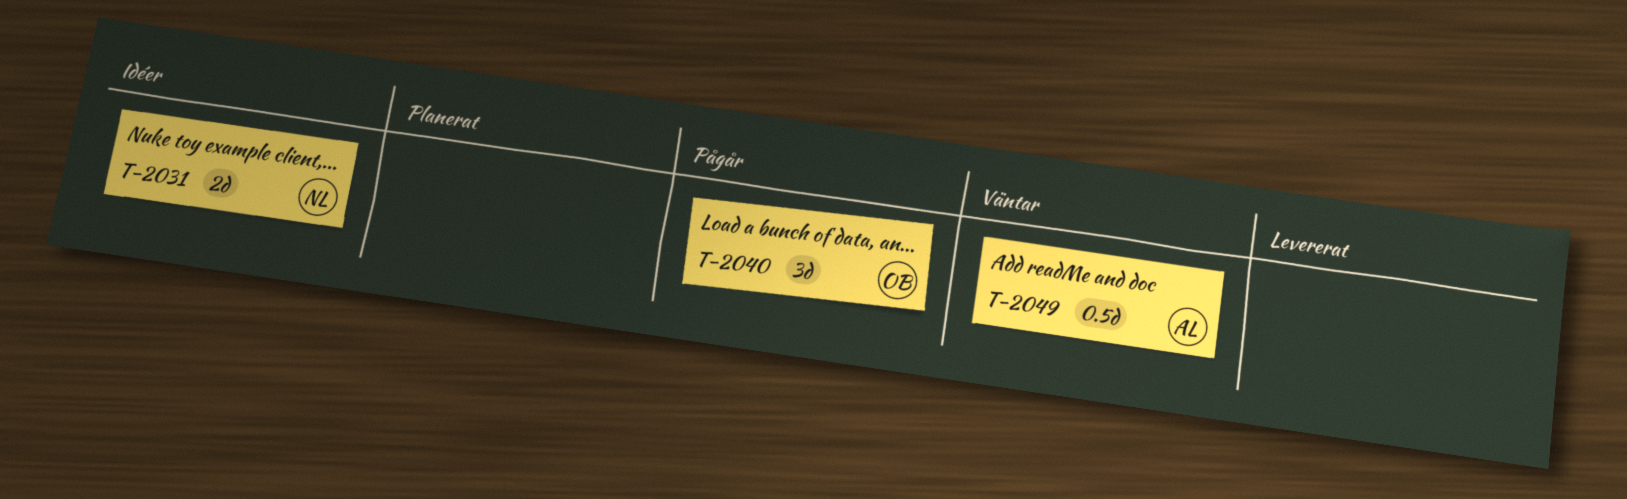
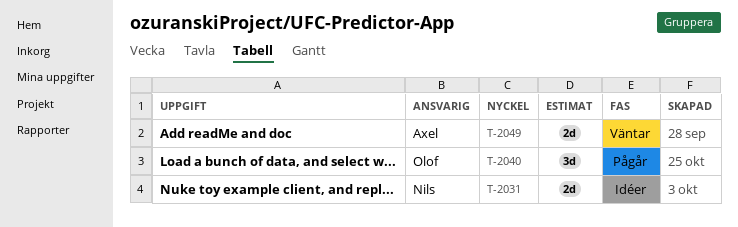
T-2049, estimate: 0.5d -> 2d

